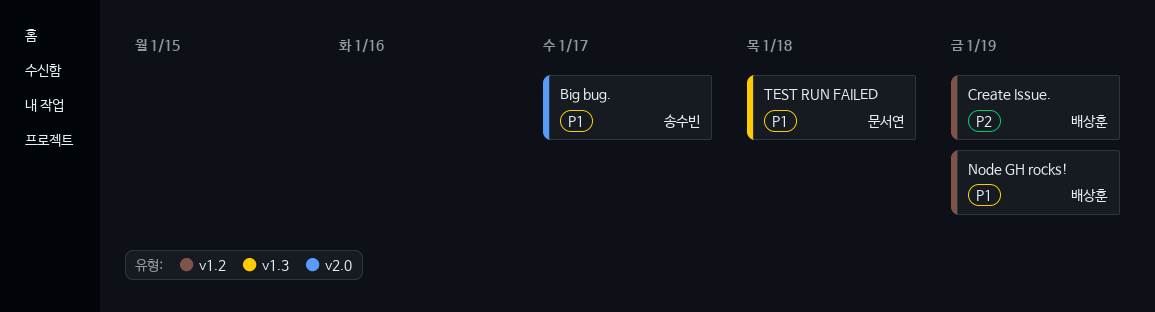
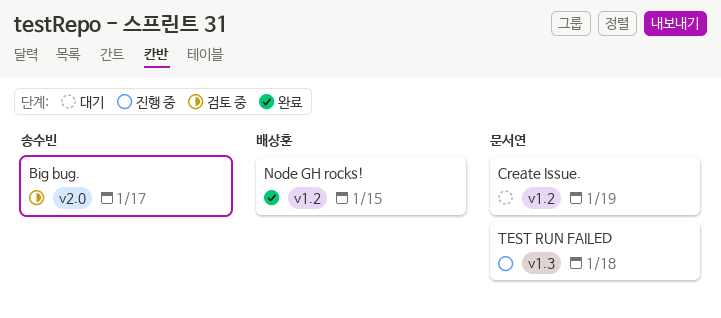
Create Issue., owner: 배상훈 -> 문서연
Node GH rocks!, due: Jan 19 -> Jan 15

